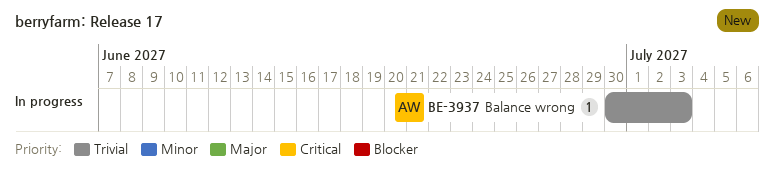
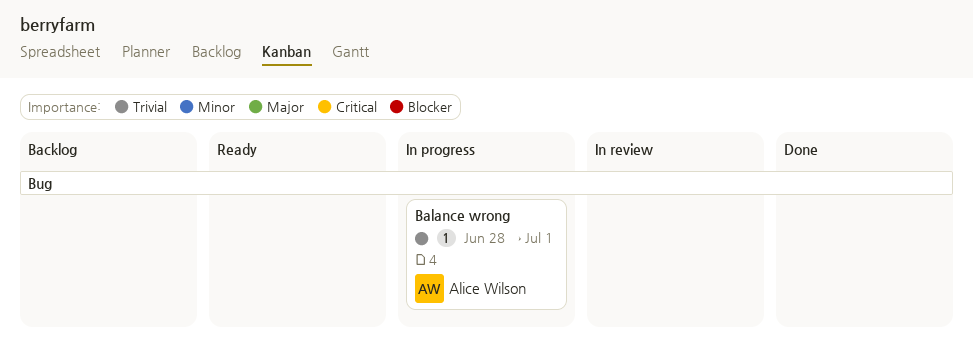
Balance wrong, start: Jun 30 -> Jun 28
Balance wrong, due: Jul 3 -> Jul 1

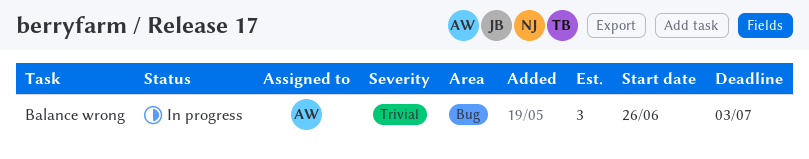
Balance wrong, estimate: 1 -> 3
Balance wrong, start: Jun 28 -> Jun 26
Balance wrong, due: Jul 1 -> Jul 3

